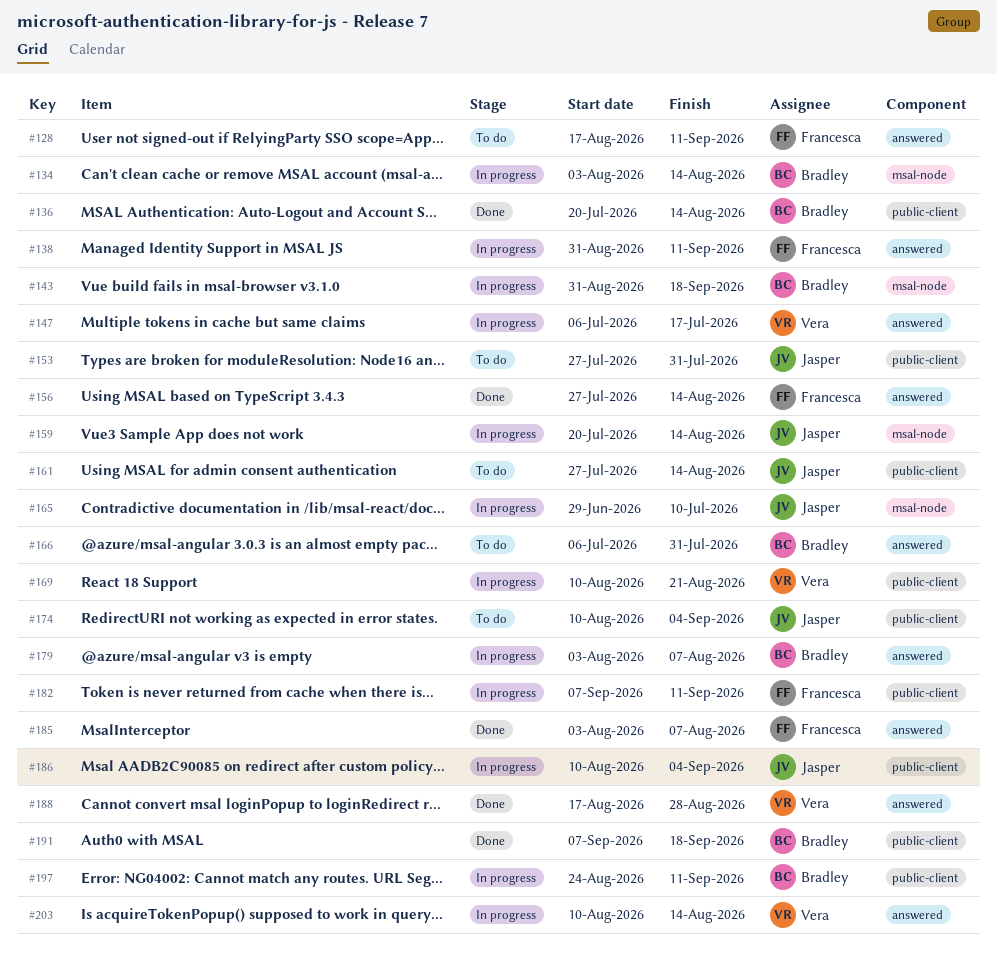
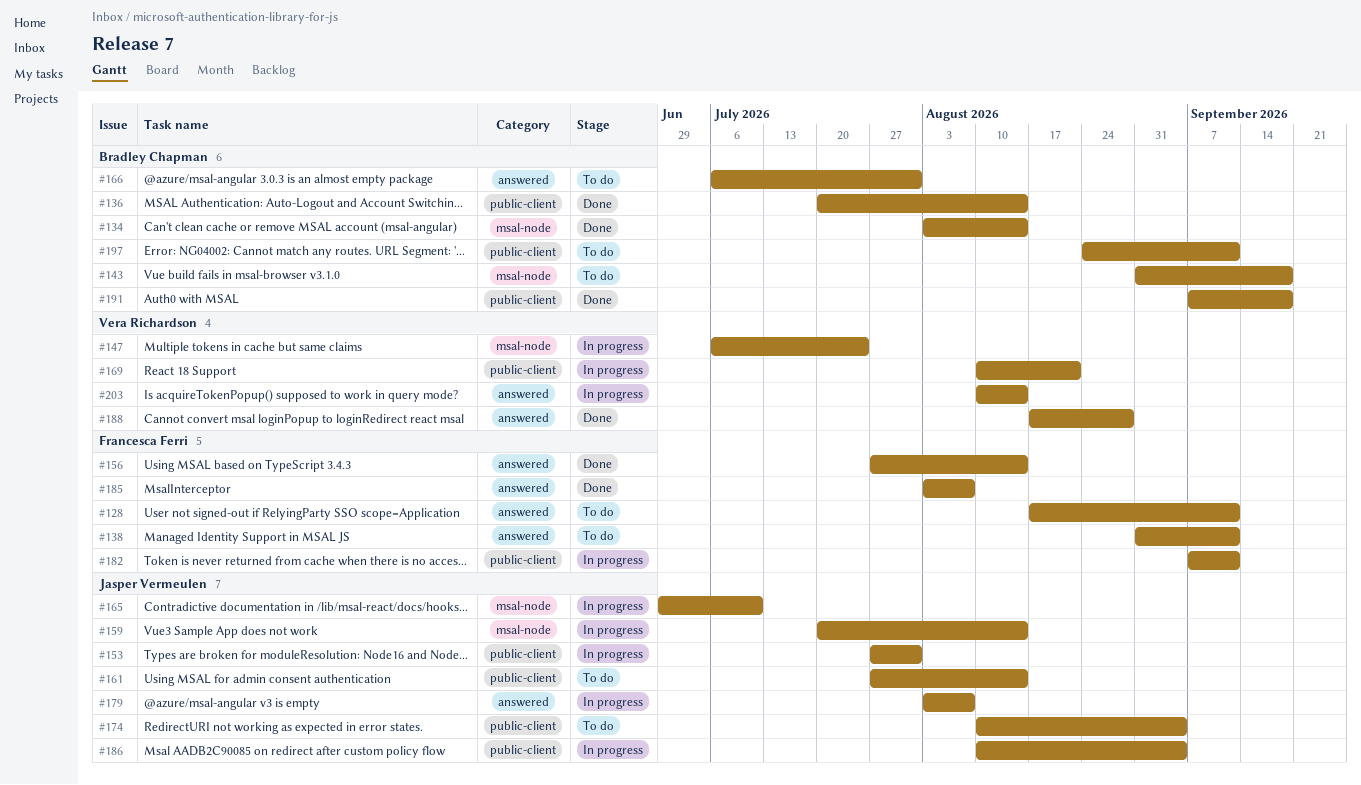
#134, status: In progress -> Done
#138, status: In progress -> To do
#143, status: In progress -> To do
#147, label: answered -> msal-node
#147, due: Jul 17 -> Jul 24
#153, status: To do -> In progress
#179, owner: Bradley Chapman -> Jasper Vermeulen
#197, status: In progress -> To do

